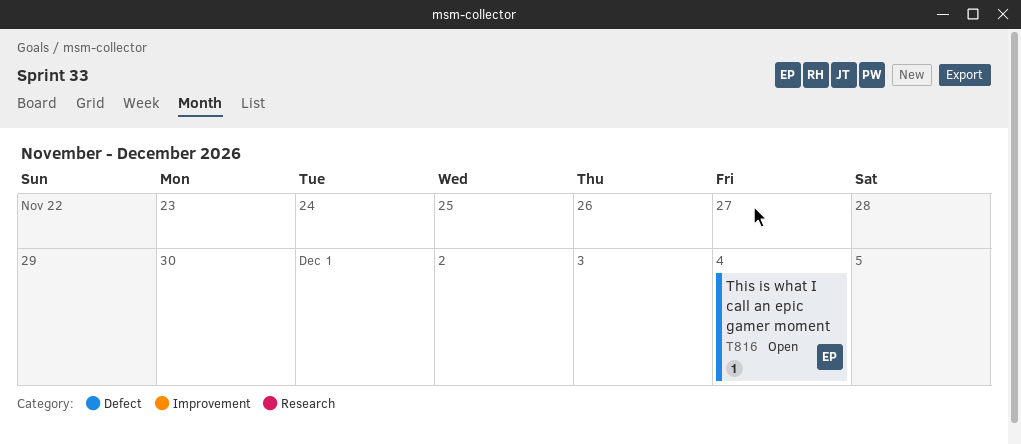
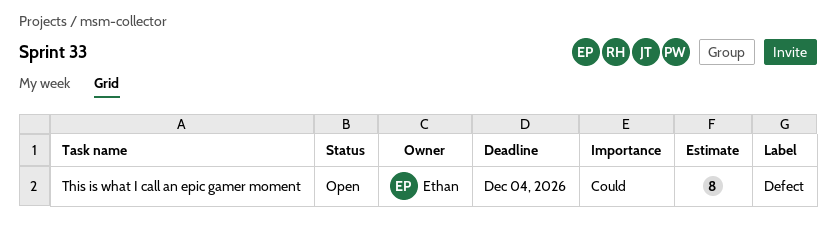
This is what I call an epic gamer moment, estimate: 1 -> 8

